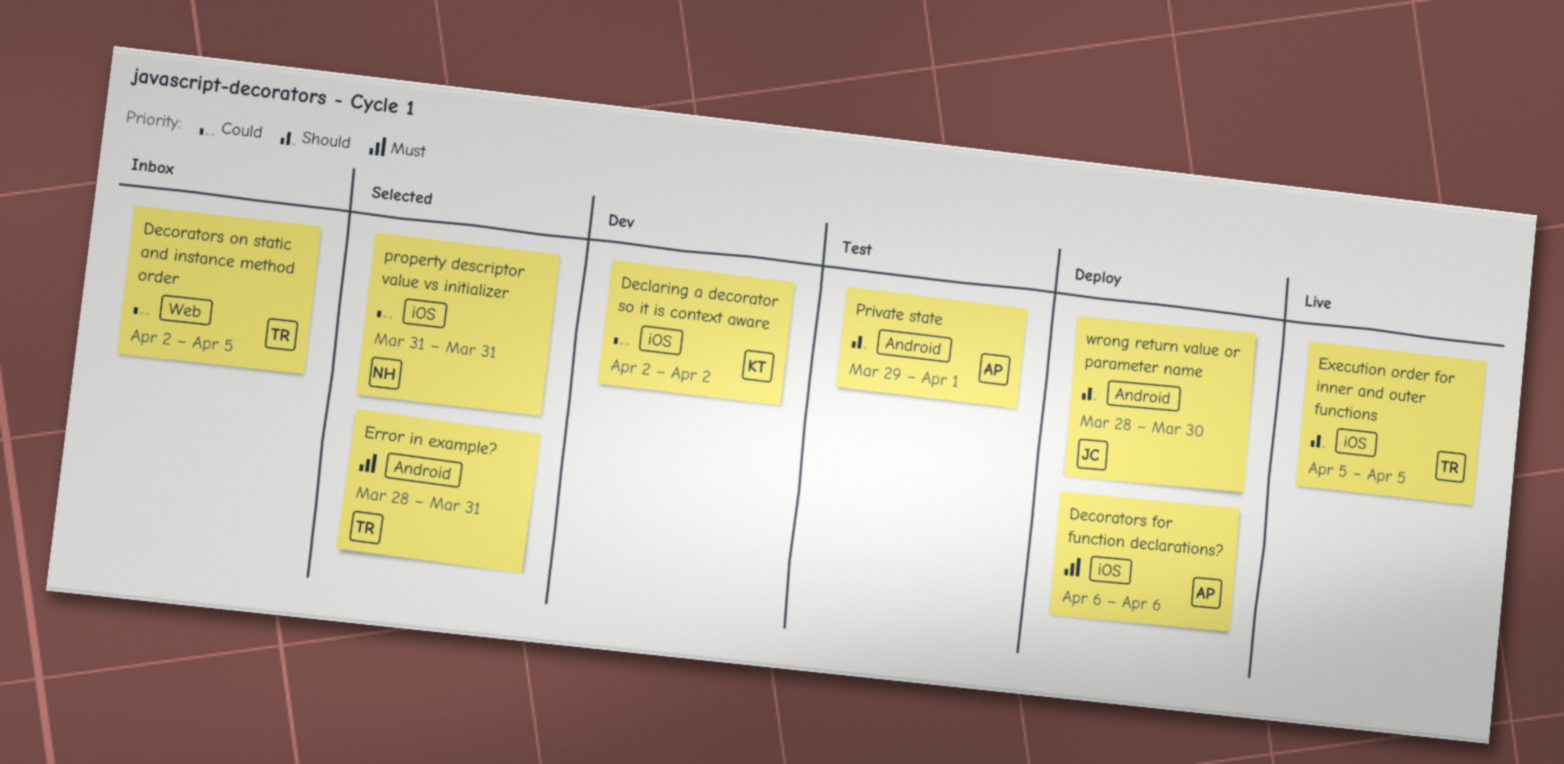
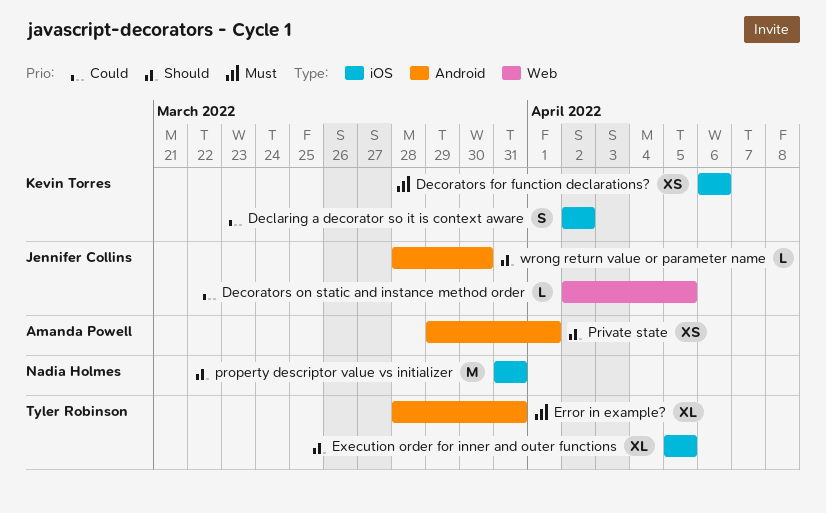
Decorators for function declarations?, owner: Amanda Powell -> Kevin Torres
Decorators on static and instance method order, owner: Tyler Robinson -> Jennifer Collins
property descriptor value vs initializer, priority: Could -> Should

